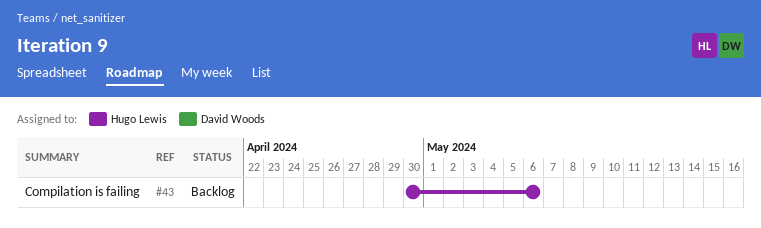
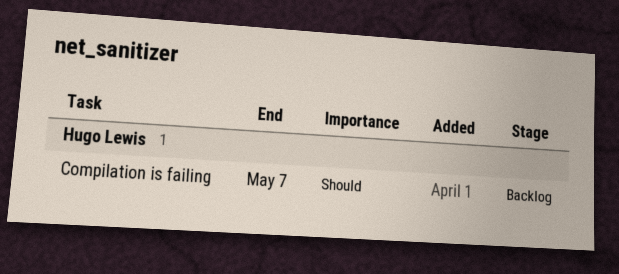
Compilation is failing, due: May 6 -> May 7

